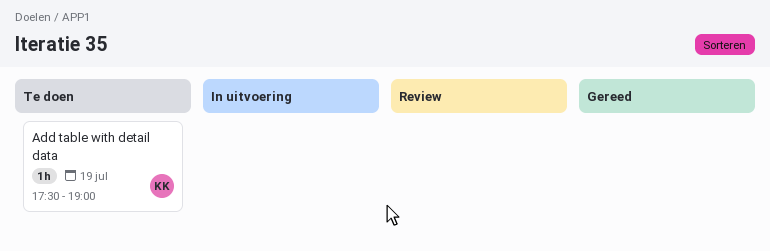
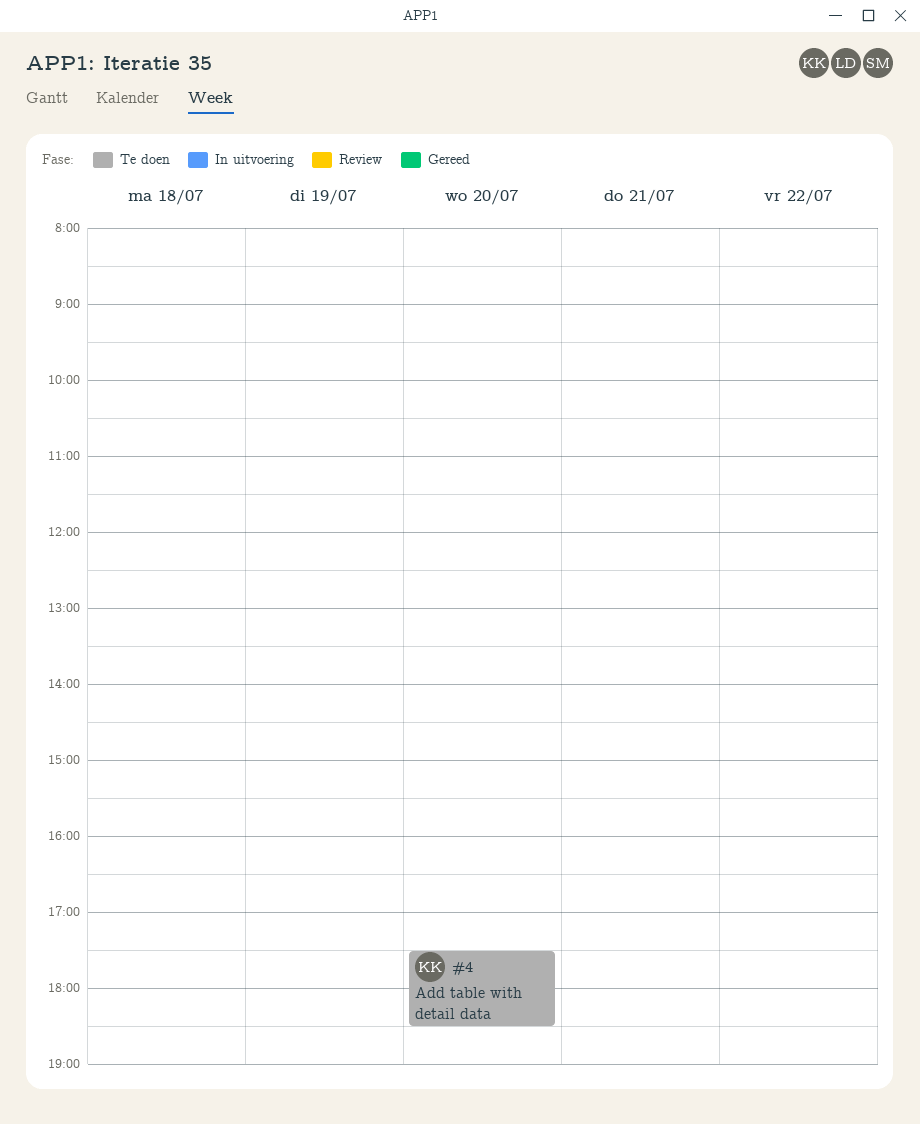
Add table with detail data, day: Jul 19 -> Jul 20
Add table with detail data, ends: 19:00 -> 18:30

